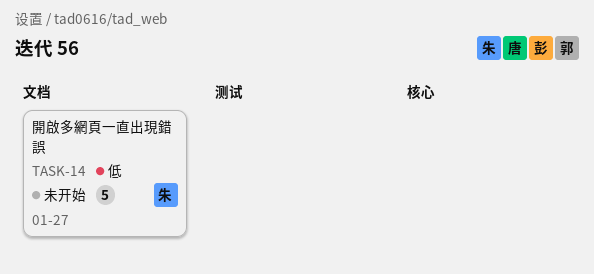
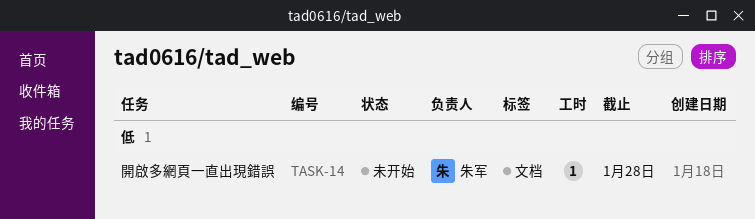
TASK-14, estimate: 5 -> 1
TASK-14, due: Jan 27 -> Jan 28

